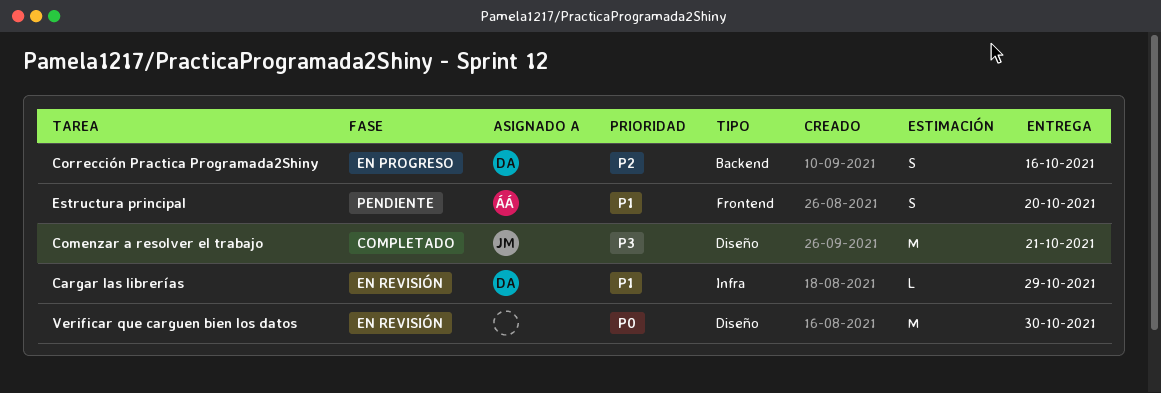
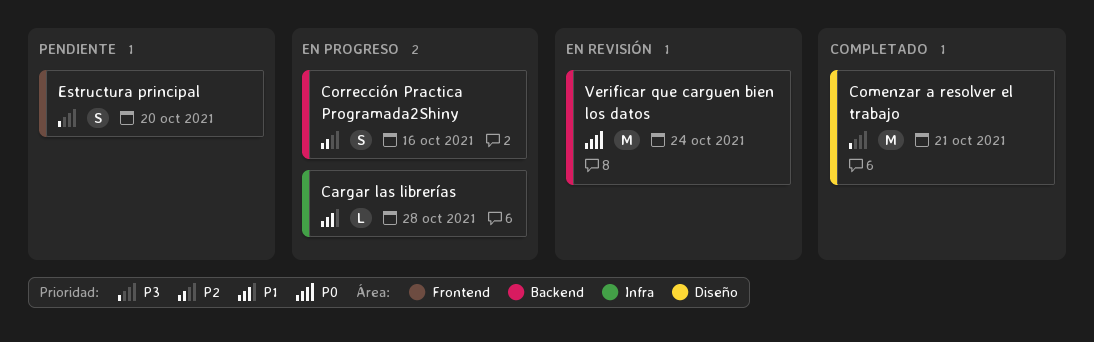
Cargar las librerías, status: En revisión -> En progreso
Cargar las librerías, due: Oct 29 -> Oct 28
Estructura principal, priority: P1 -> P3
Verificar que carguen bien los datos, label: Diseño -> Backend
Verificar que carguen bien los datos, due: Oct 30 -> Oct 24

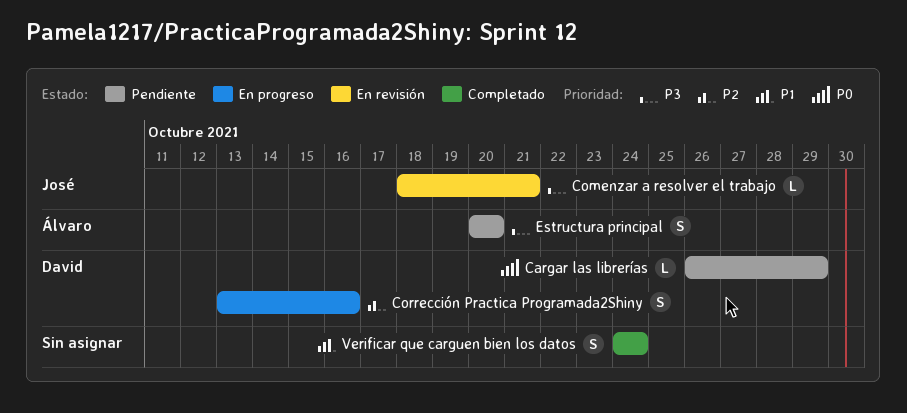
Cargar las librerías, status: En progreso -> Pendiente
Cargar las librerías, priority: P1 -> P0
Cargar las librerías, due: Oct 28 -> Oct 29
Comenzar a resolver el trabajo, status: Completado -> En revisión
Comenzar a resolver el trabajo, estimate: M -> L
Verificar que carguen bien los datos, status: En revisión -> Completado
Verificar que carguen bien los datos, priority: P0 -> P1
Verificar que carguen bien los datos, estimate: M -> S

